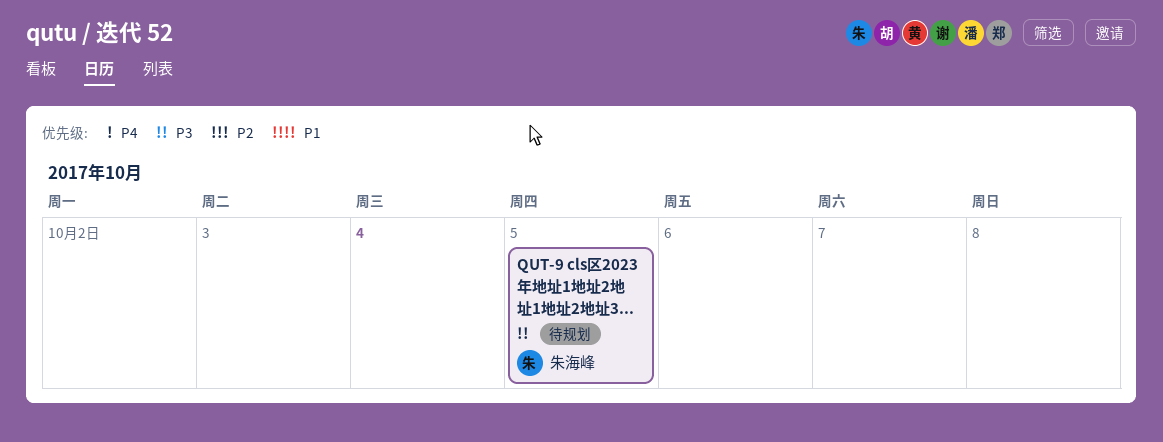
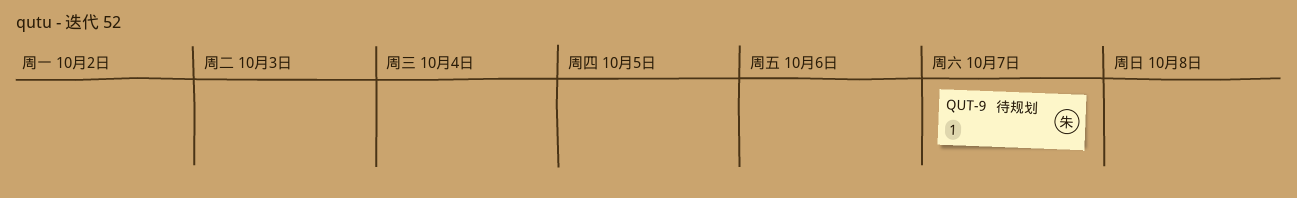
QUT-9, due: Oct 5 -> Oct 7

